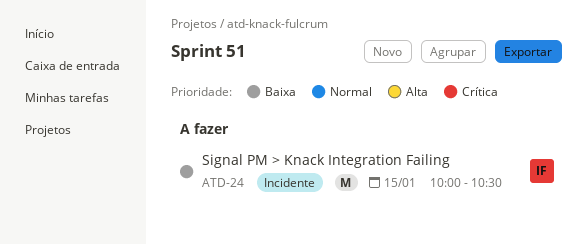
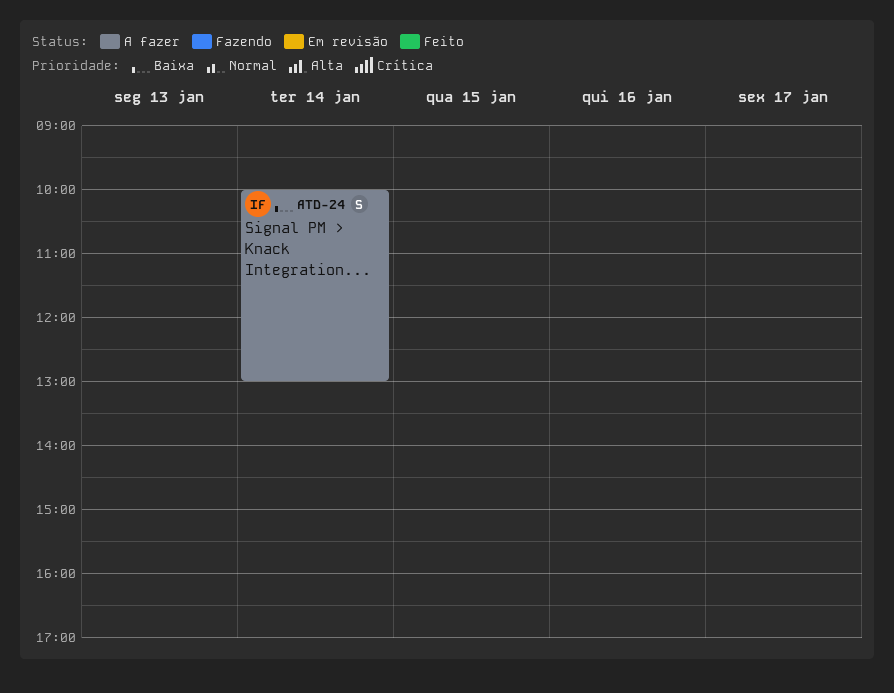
ATD-24, estimate: M -> S
ATD-24, day: Jan 15 -> Jan 14
ATD-24, ends: 10:30 -> 13:00

